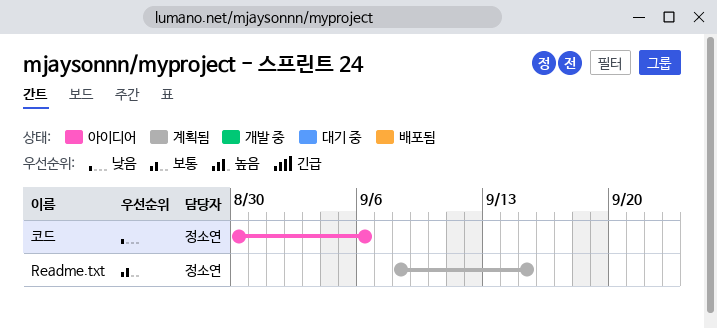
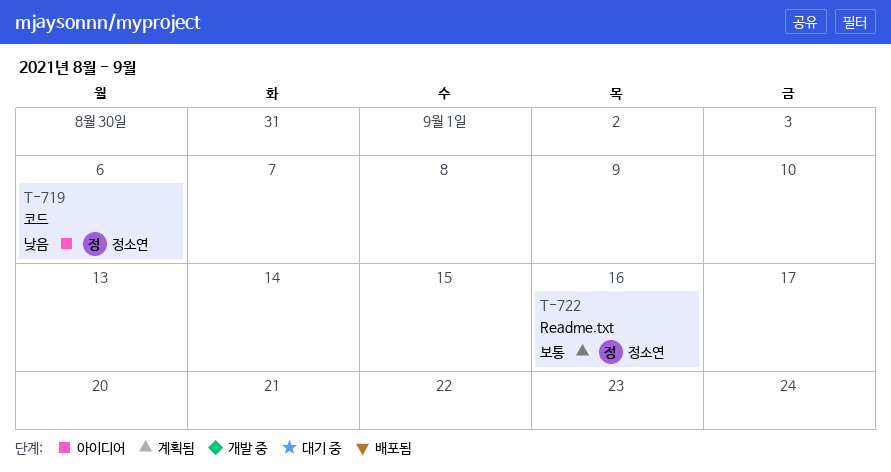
Readme.txt, due: Sep 15 -> Sep 16

